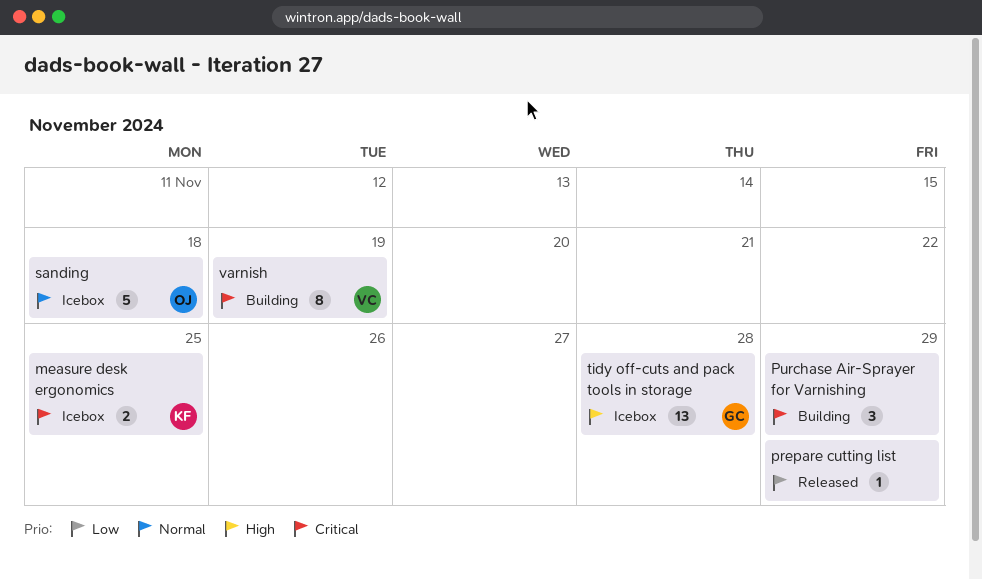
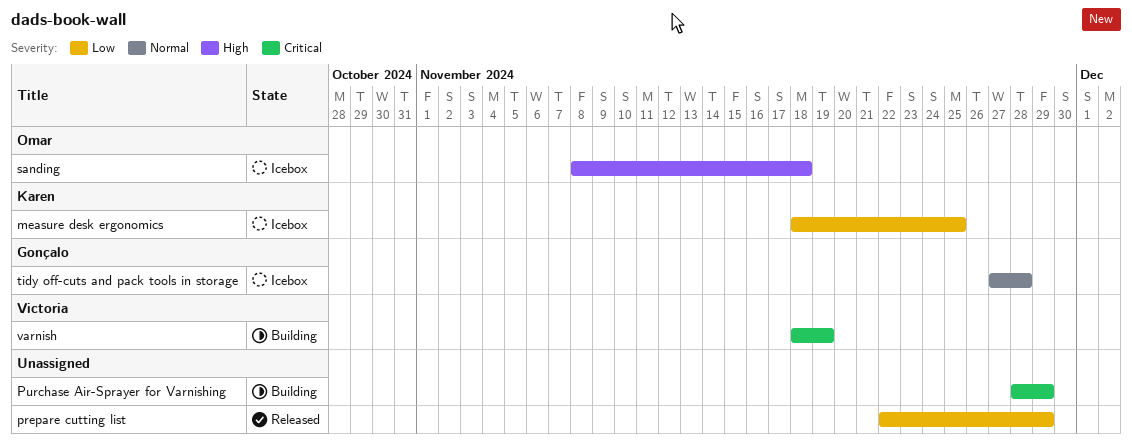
measure desk ergonomics, priority: Critical -> Low
sanding, priority: Normal -> High
tidy off-cuts and pack tools in storage, priority: High -> Normal

